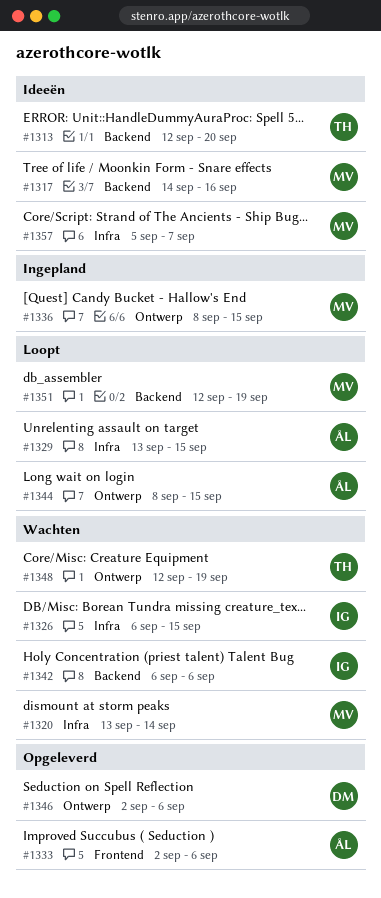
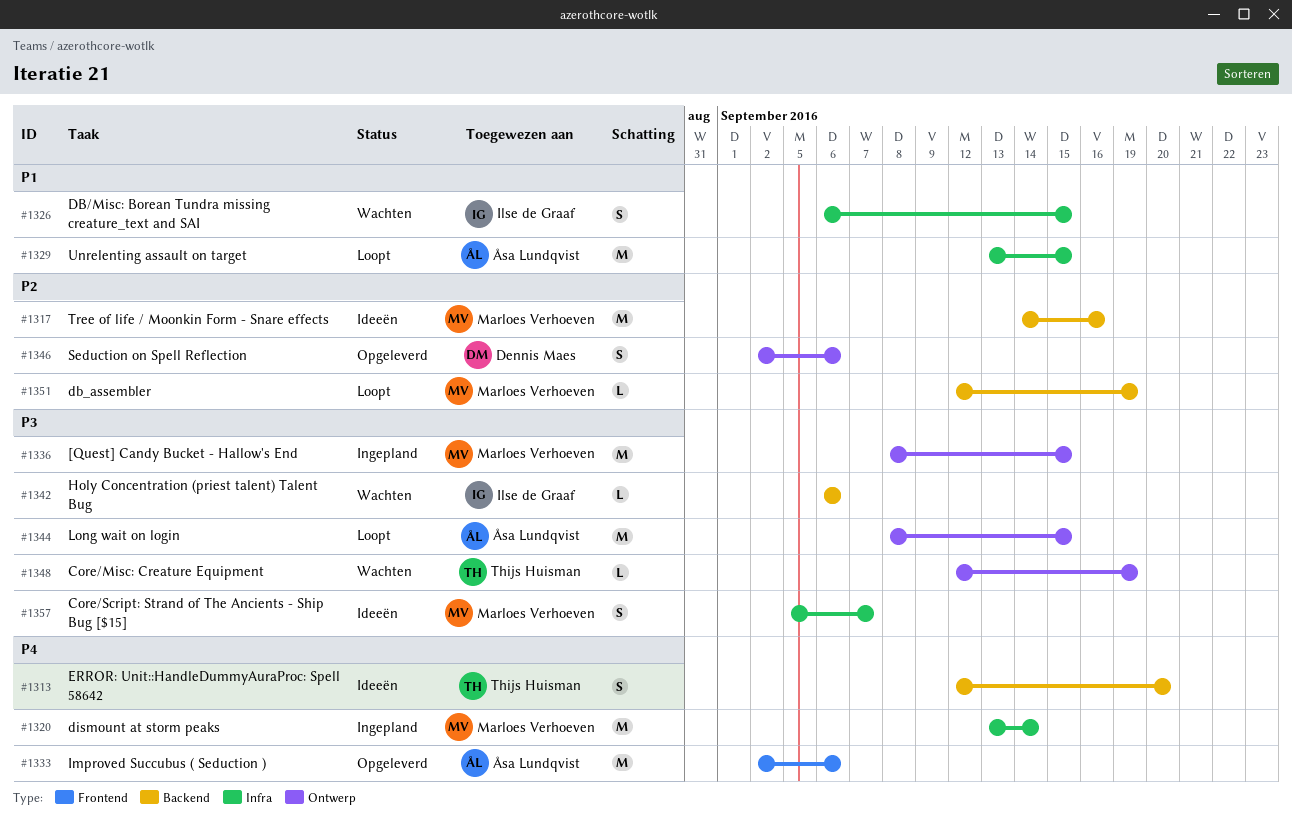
#1320, status: Wachten -> Ingepland

